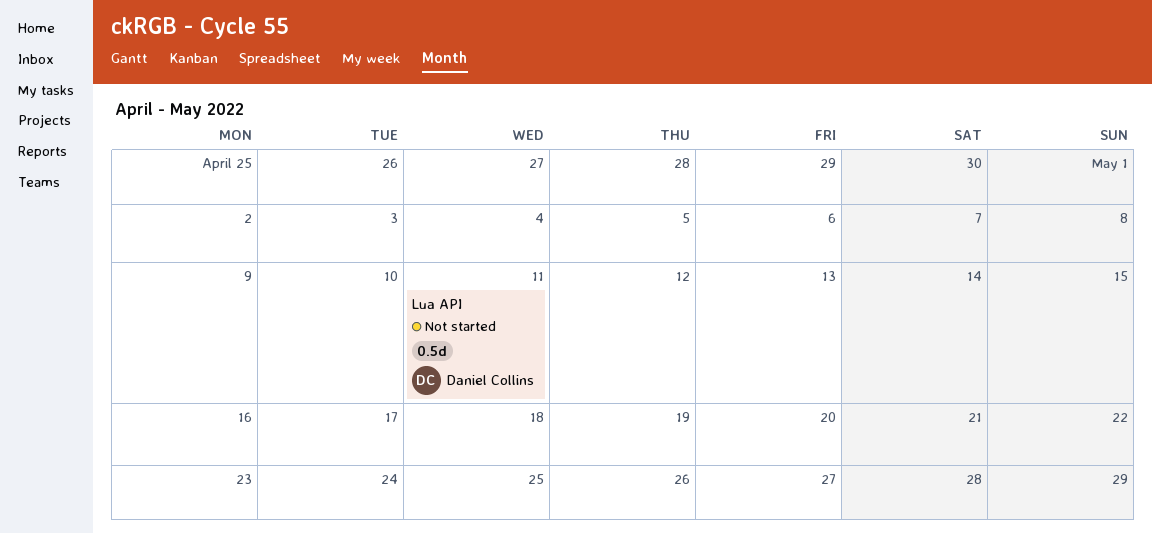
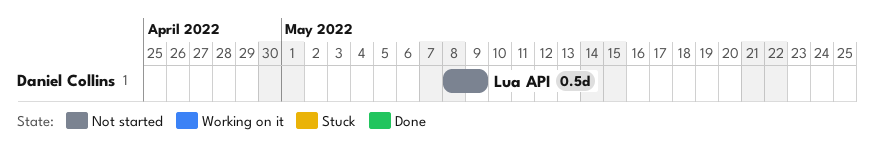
Lua API, due: May 11 -> May 9

